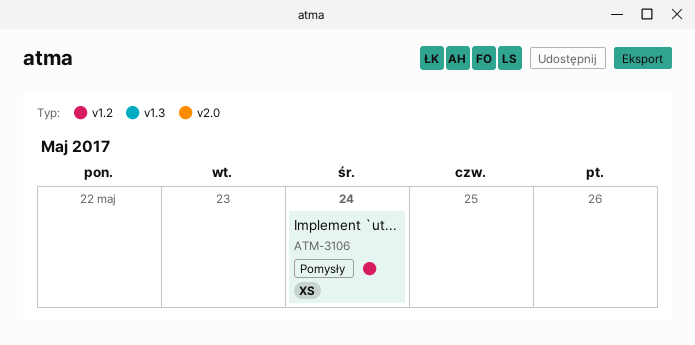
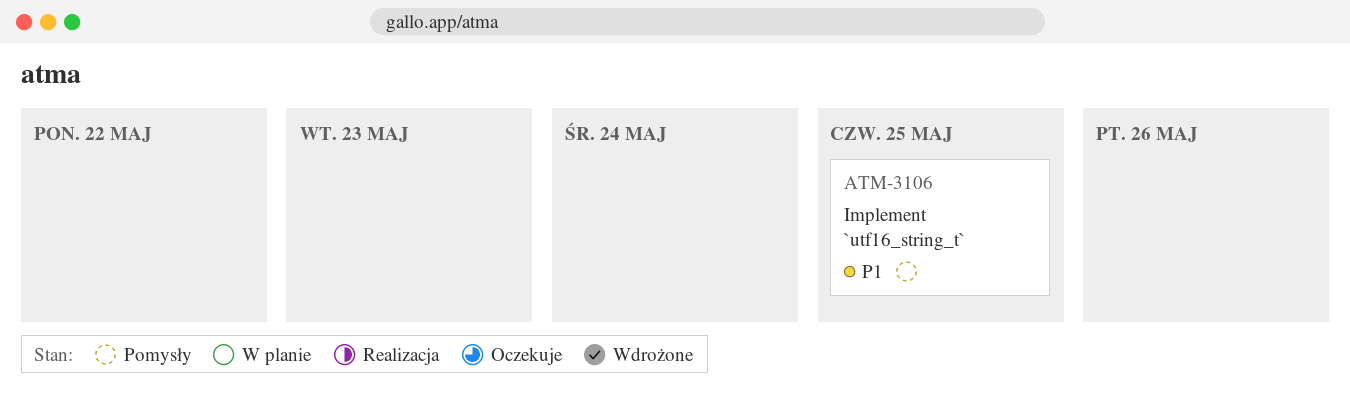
ATM-3106, due: May 24 -> May 25

